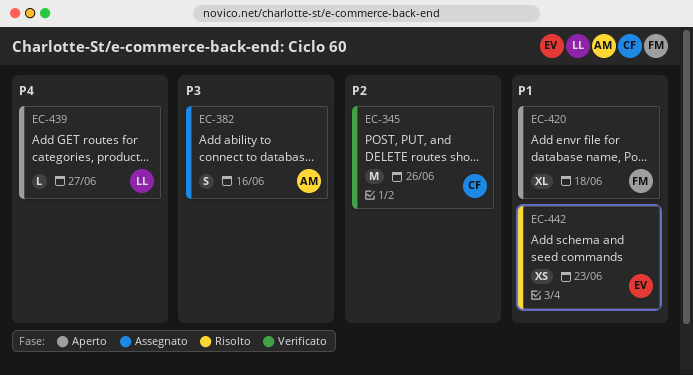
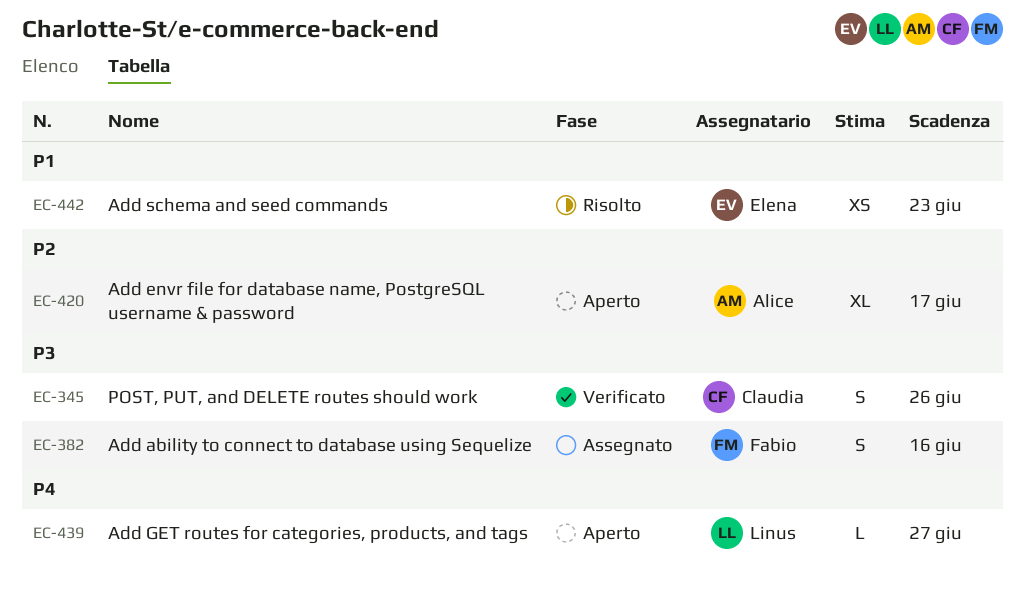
EC-345, priority: P2 -> P3
EC-345, estimate: M -> S
EC-382, owner: Alice -> Fabio
EC-420, owner: Fabio -> Alice
EC-420, priority: P1 -> P2
EC-420, due: Jun 18 -> Jun 17

